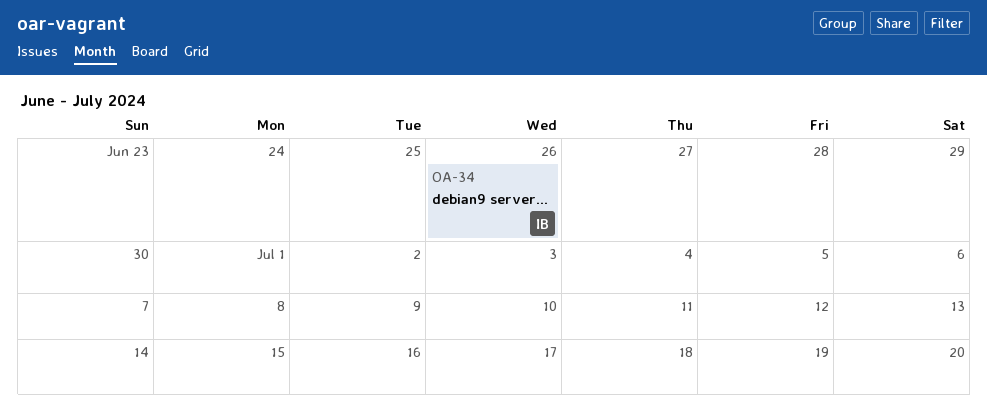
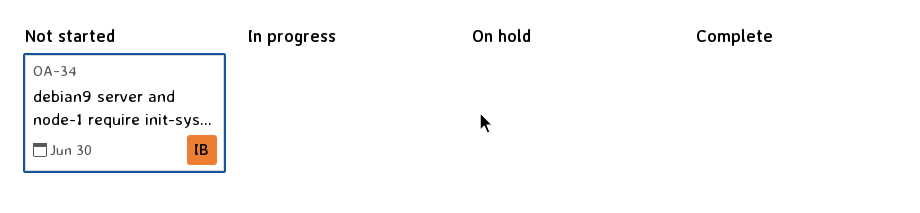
OA-34, due: Jun 26 -> Jun 30

